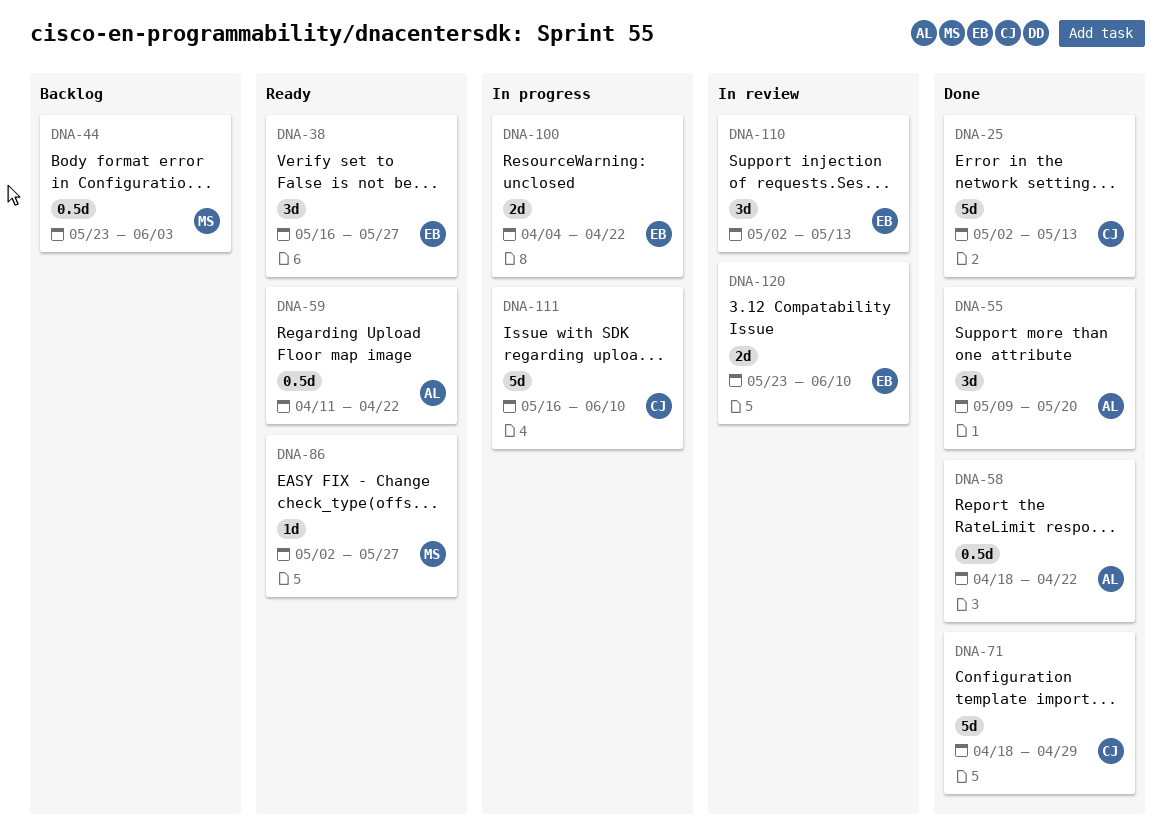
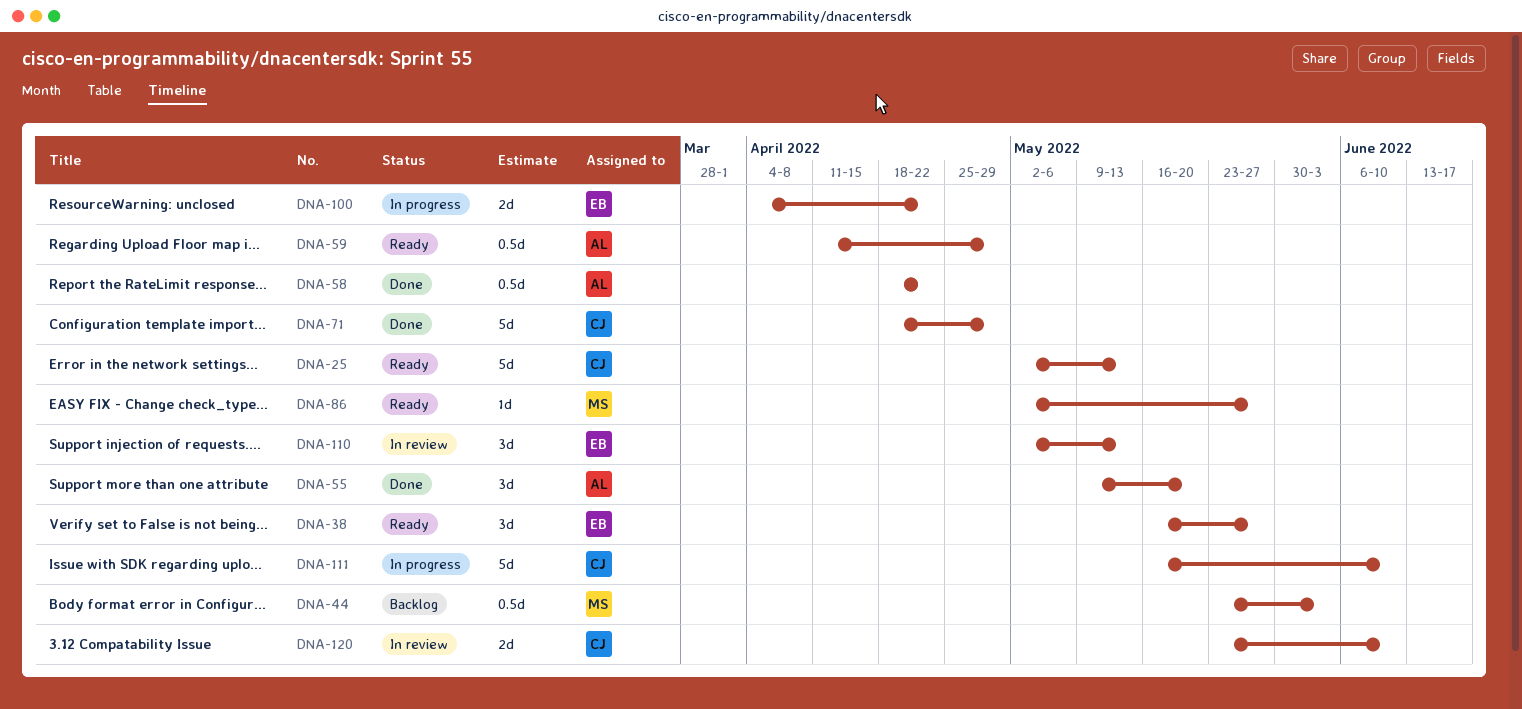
DNA-25, status: Done -> Ready
DNA-59, due: Apr 22 -> Apr 29
DNA-120, owner: EB -> CJ

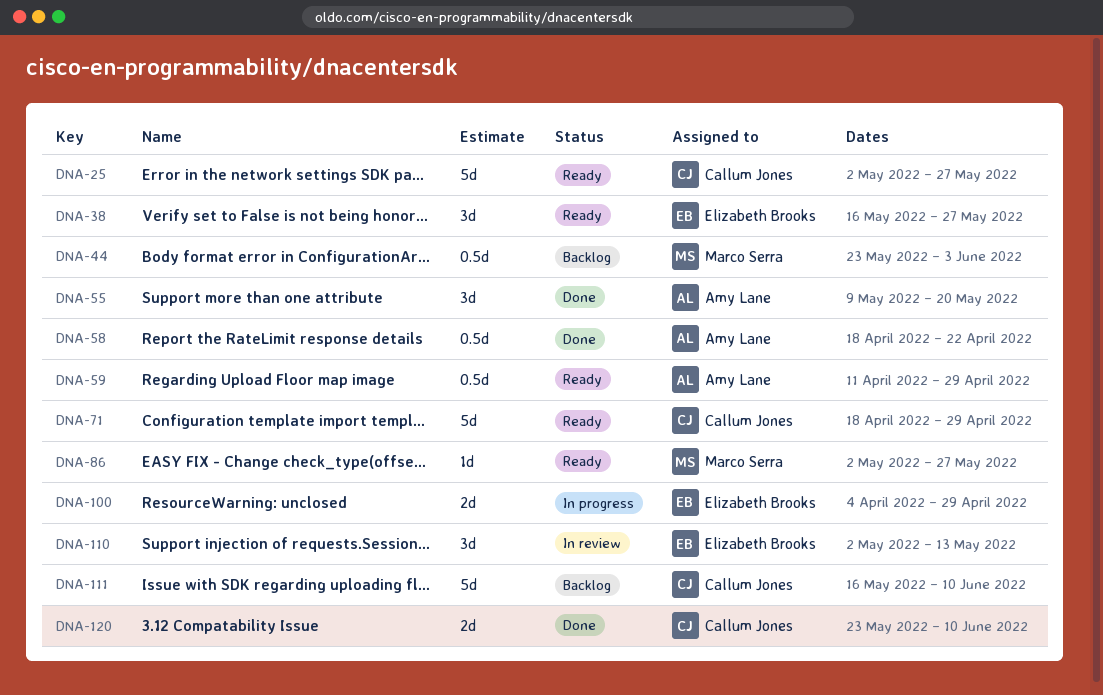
DNA-25, due: May 13 -> May 27
DNA-71, status: Done -> Ready
DNA-100, due: Apr 22 -> Apr 29
DNA-111, status: In progress -> Backlog
DNA-120, status: In review -> Done

